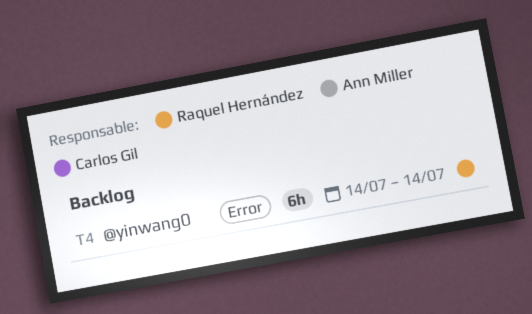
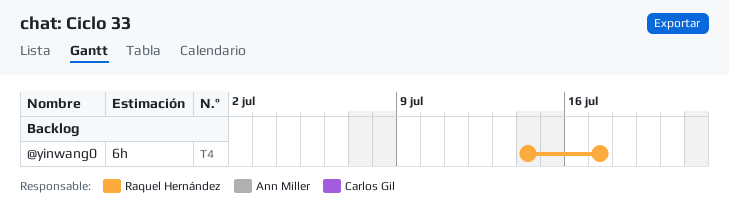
T4, due: Jul 14 -> Jul 17

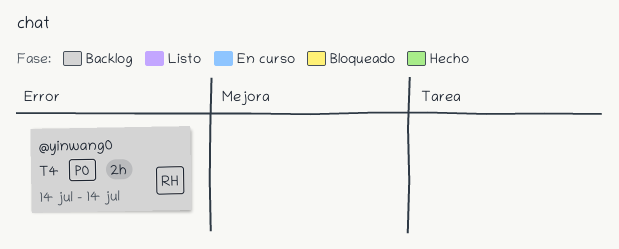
T4, estimate: 6h -> 2h
T4, due: Jul 17 -> Jul 14

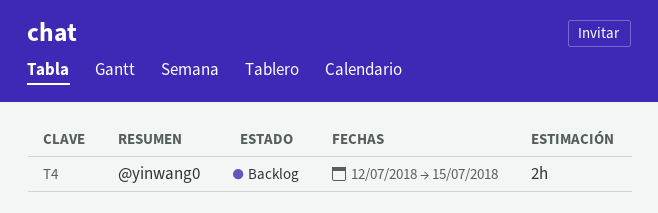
T4, start: Jul 14 -> Jul 12
T4, due: Jul 14 -> Jul 15

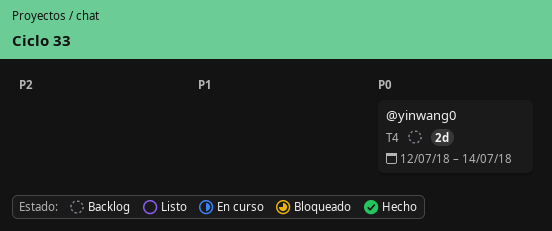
T4, estimate: 2h -> 2d
T4, due: Jul 15 -> Jul 14

